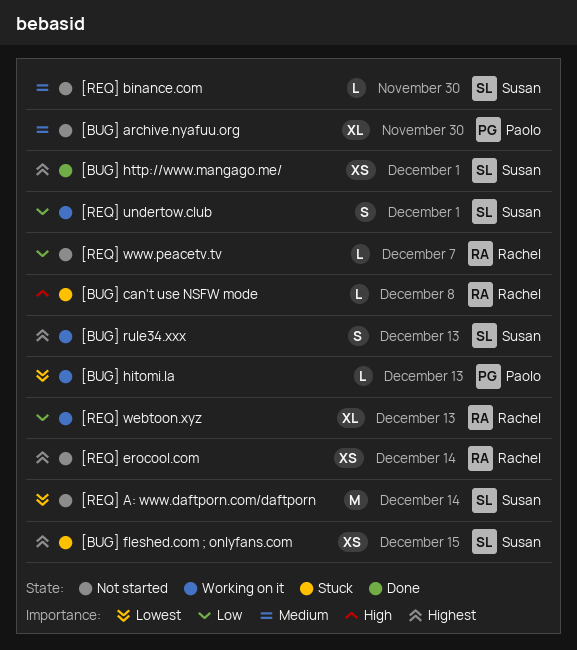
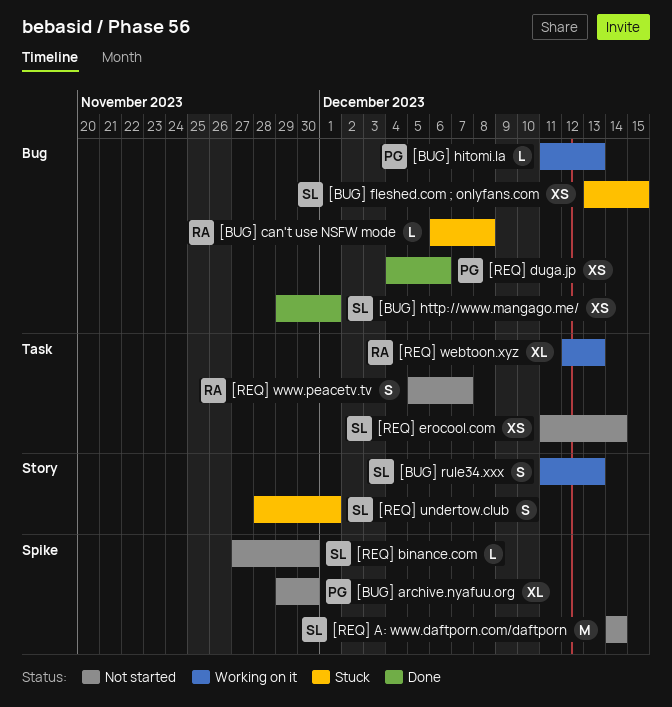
[REQ] duga.jp: none -> present
[REQ] erocool.com, owner: Rachel -> Susan
[REQ] undertow.club, status: Working on it -> Stuck
[REQ] www.peacetv.tv, estimate: L -> S

